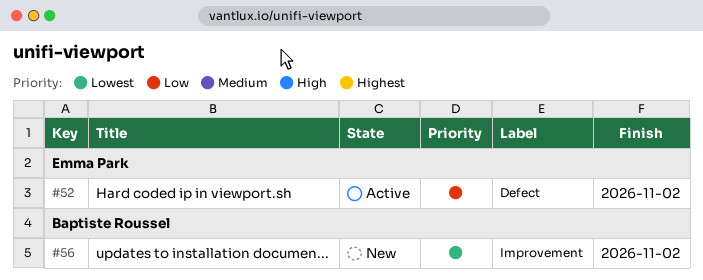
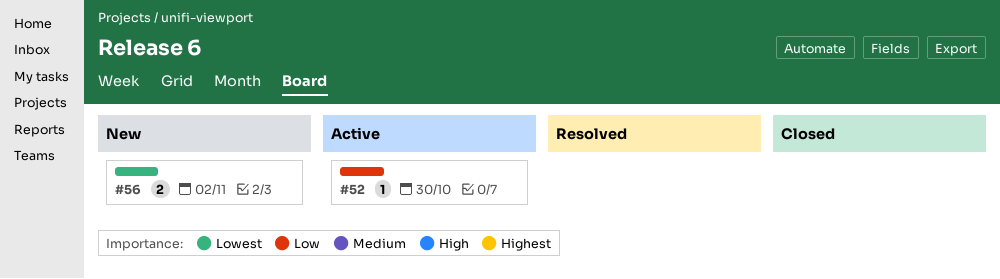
#52, due: Nov 2 -> Oct 30

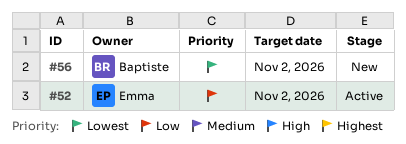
#52, due: Oct 30 -> Nov 2

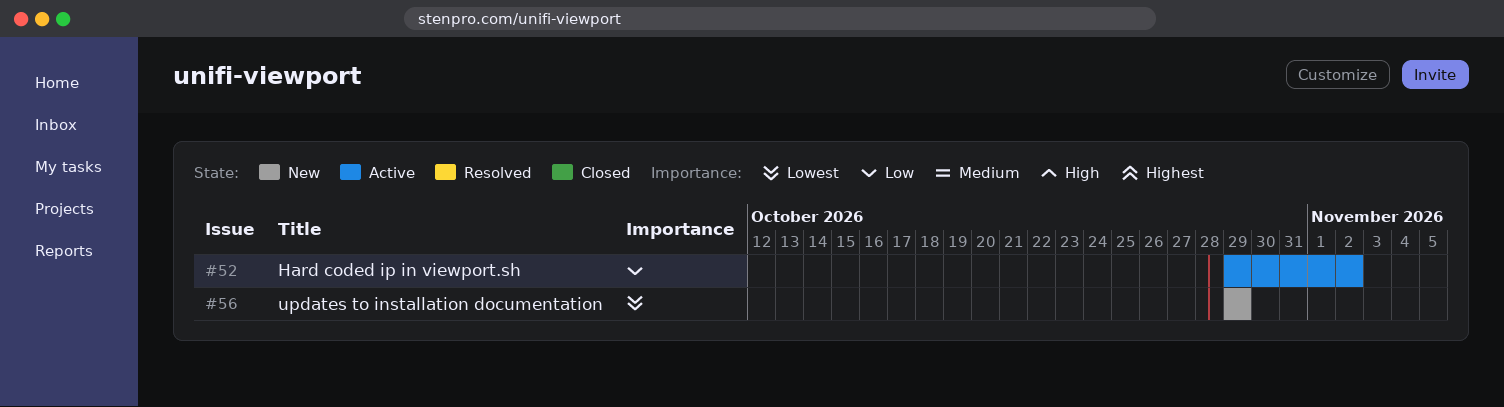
#56, due: Nov 2 -> Oct 29

